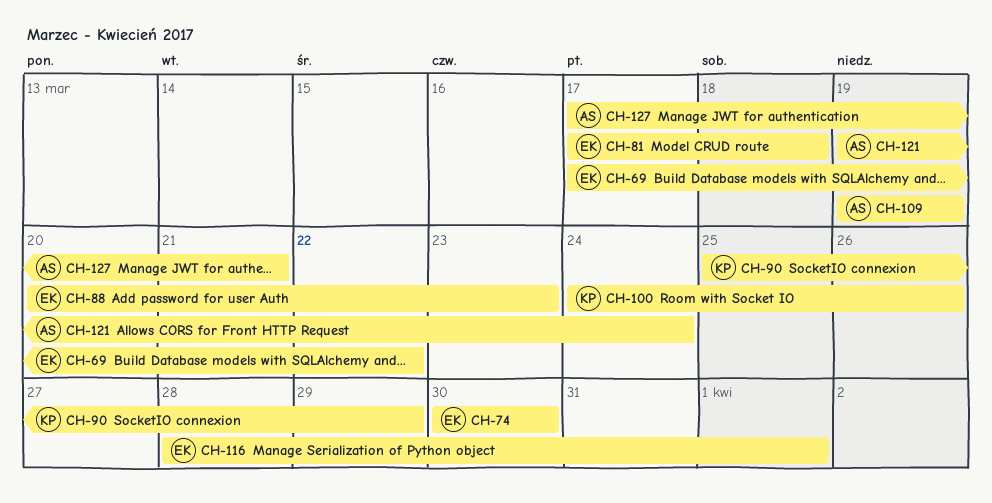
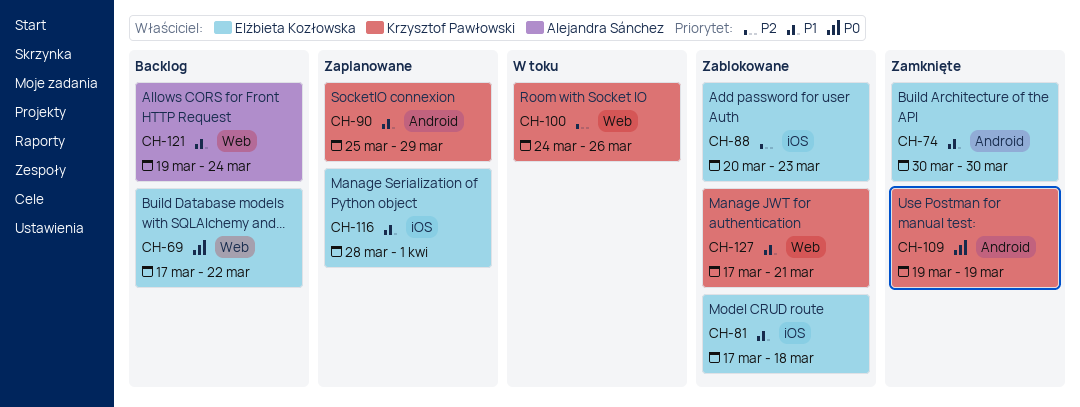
CH-109, owner: Alejandra Sánchez -> Krzysztof Pawłowski
CH-127, owner: Alejandra Sánchez -> Krzysztof Pawłowski

